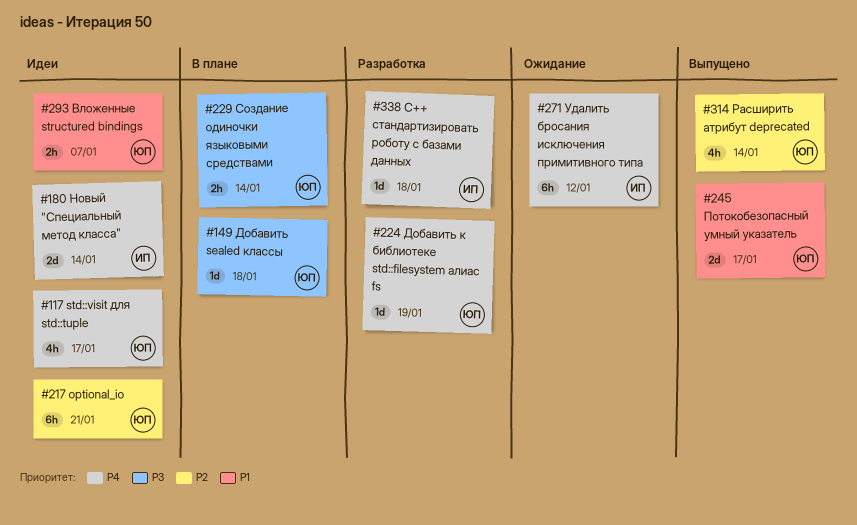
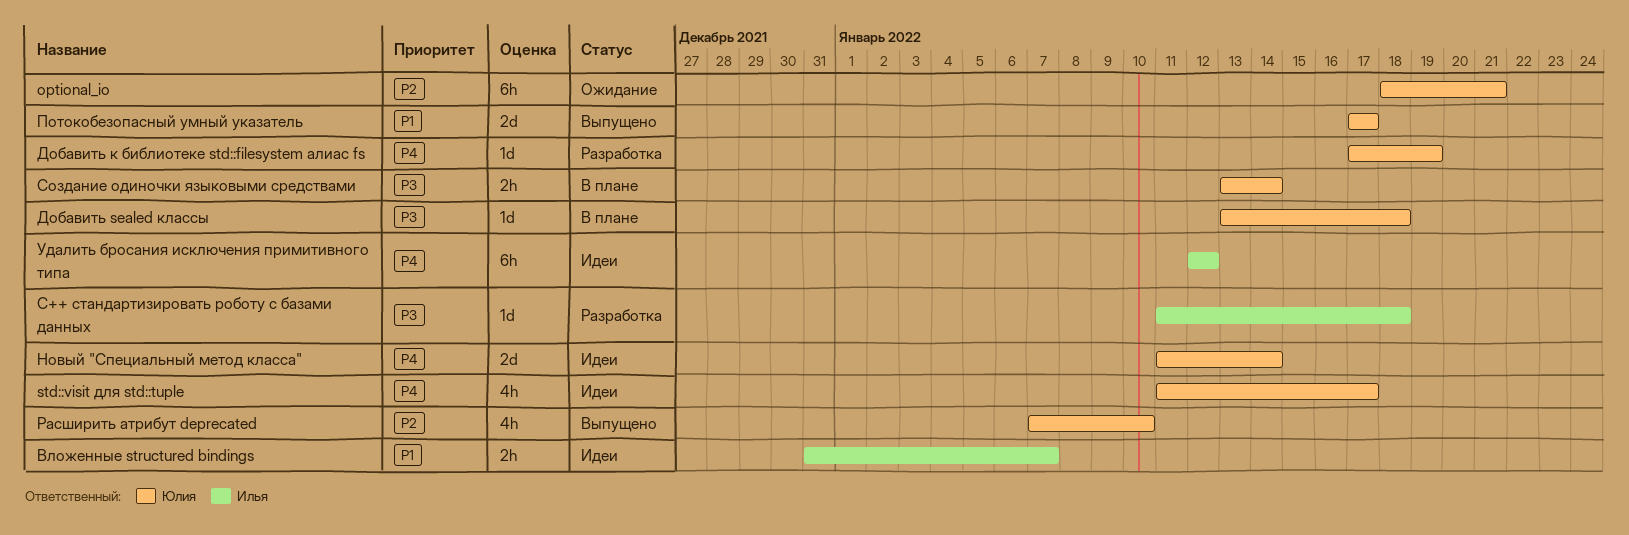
C++ стандартизировать роботу с базами данных, priority: P4 -> P3
optional_io, status: Идеи -> Ожидание
Вложенные structured bindings, owner: Юлия -> Илья
Новый "Специальный метод класса", owner: Илья -> Юлия
Расширить атрибут deprecated, due: Jan 14 -> Jan 10
Удалить бросания исключения примитивного типа, status: Ожидание -> Идеи

